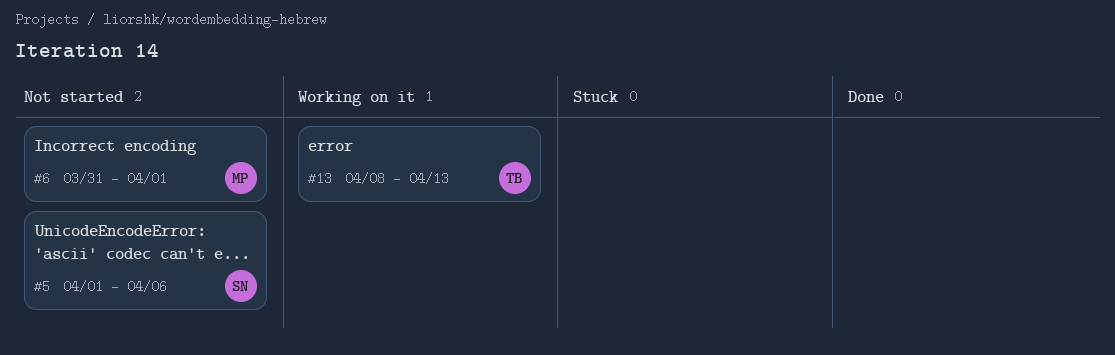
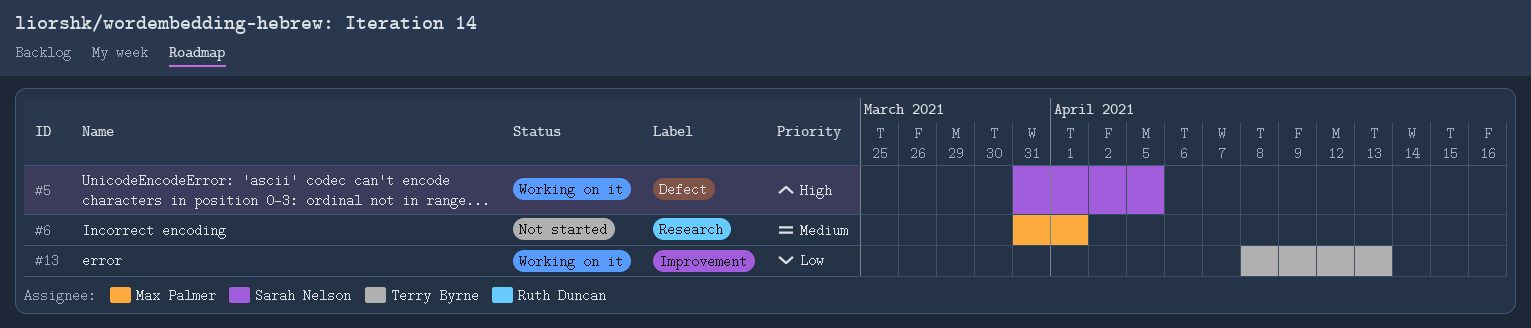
#5, status: Not started -> Working on it
#5, start: Apr 1 -> Mar 31
#5, due: Apr 6 -> Apr 5

